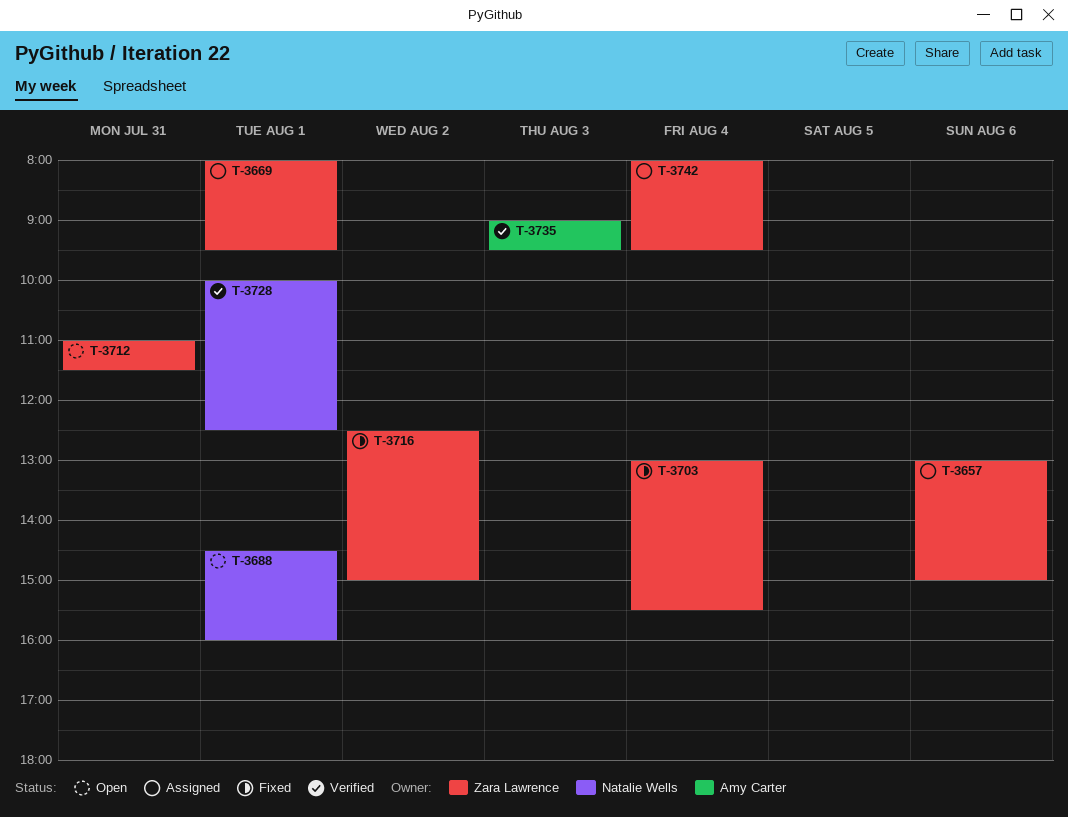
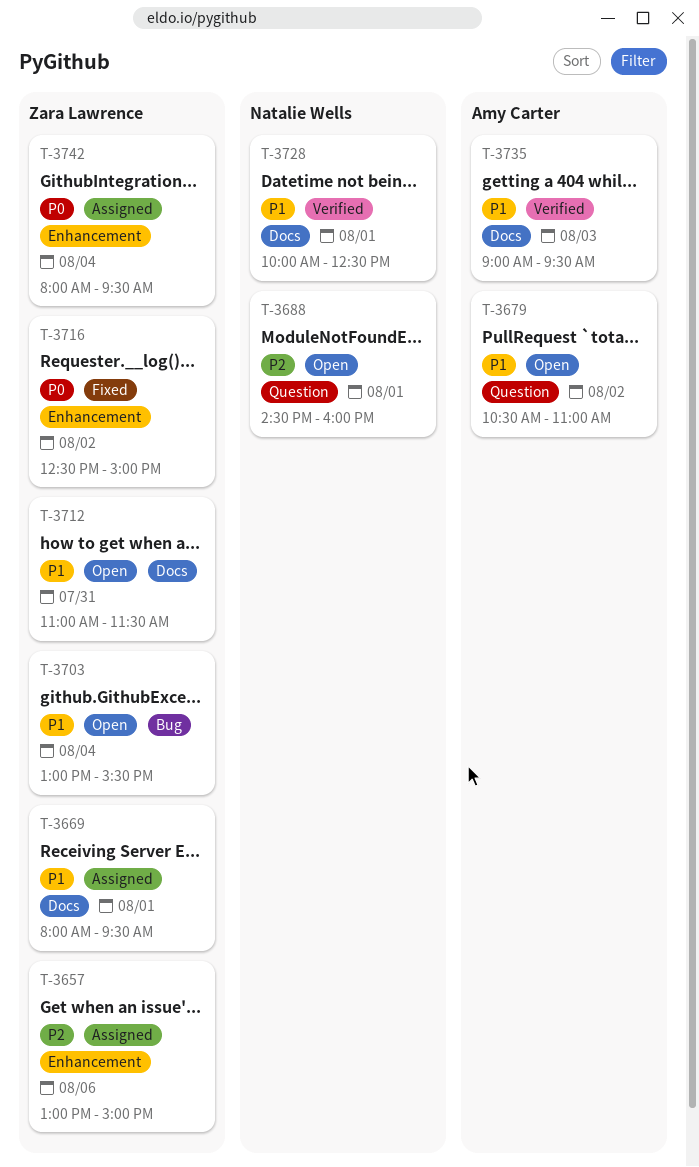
T-3679: none -> present
T-3703, status: Fixed -> Open

